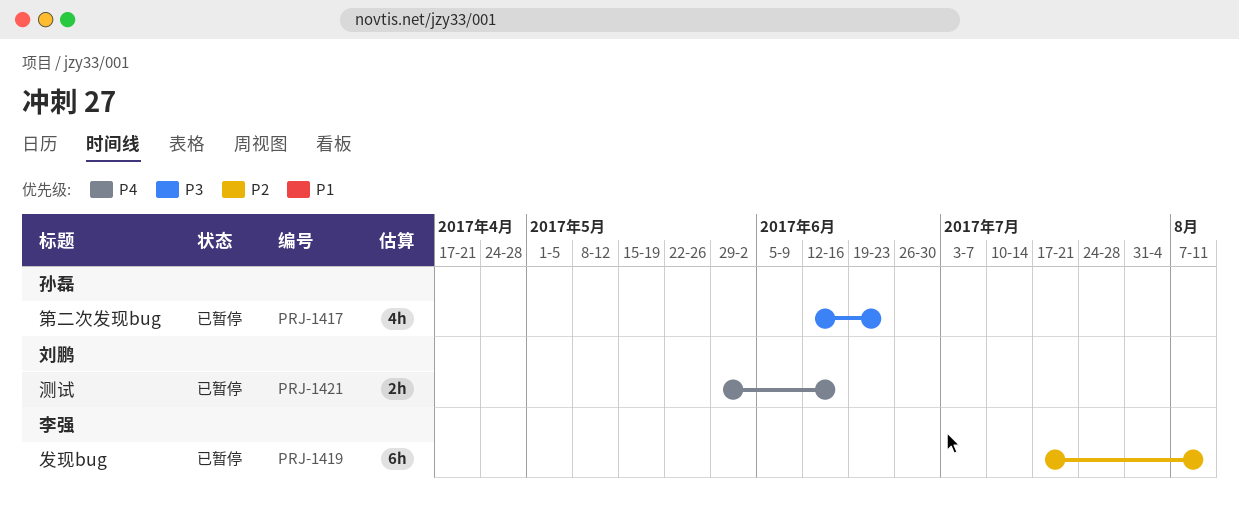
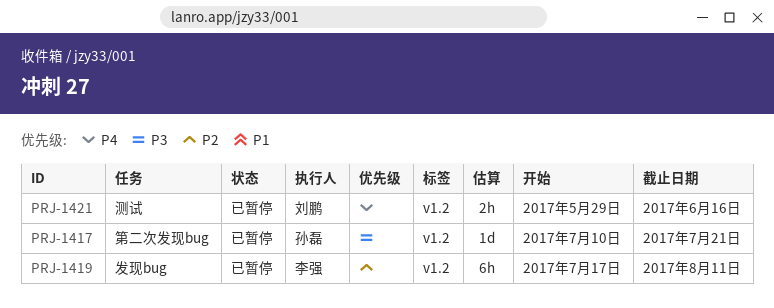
PRJ-1417, estimate: 4h -> 1d
PRJ-1417, start: Jun 12 -> Jul 10
PRJ-1417, due: Jun 23 -> Jul 21

